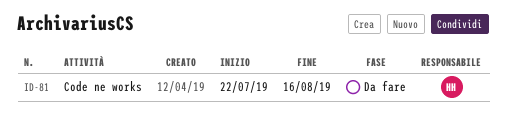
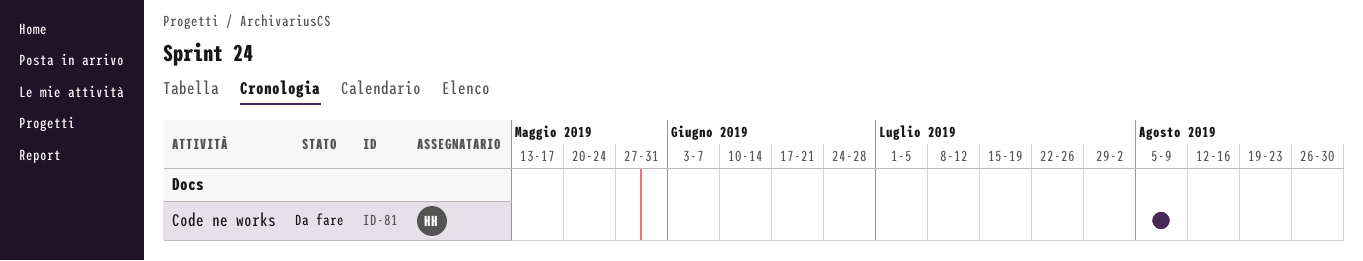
ID-81, start: Jul 22 -> Aug 5
ID-81, due: Aug 16 -> Aug 9

